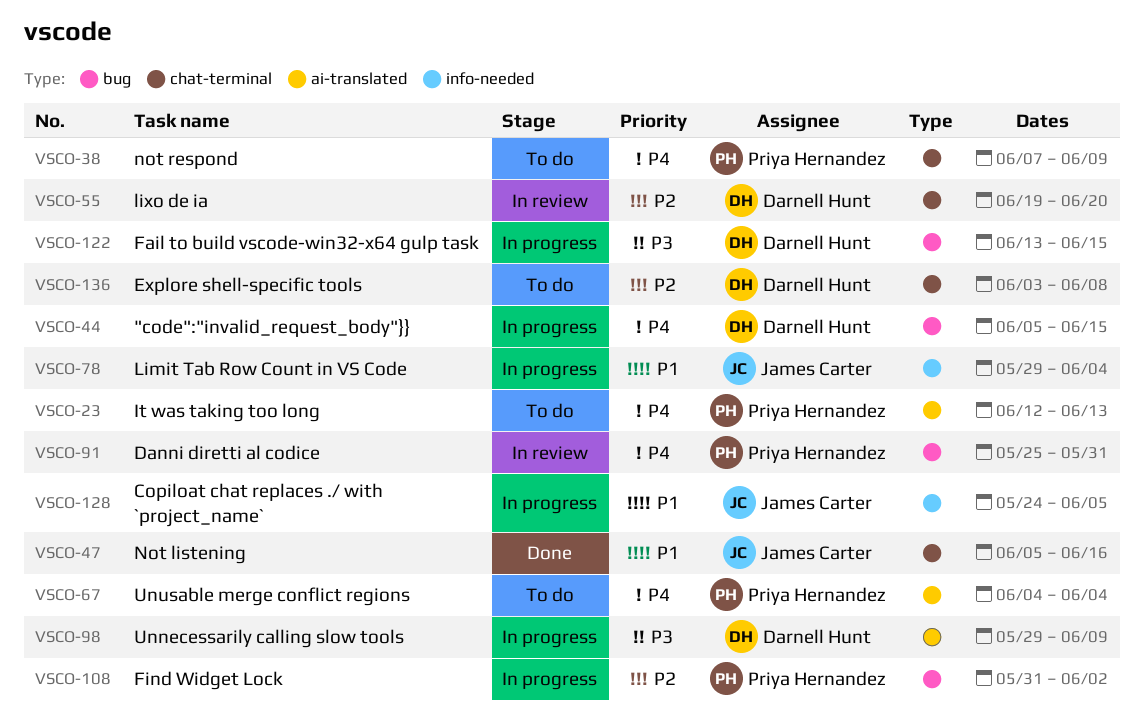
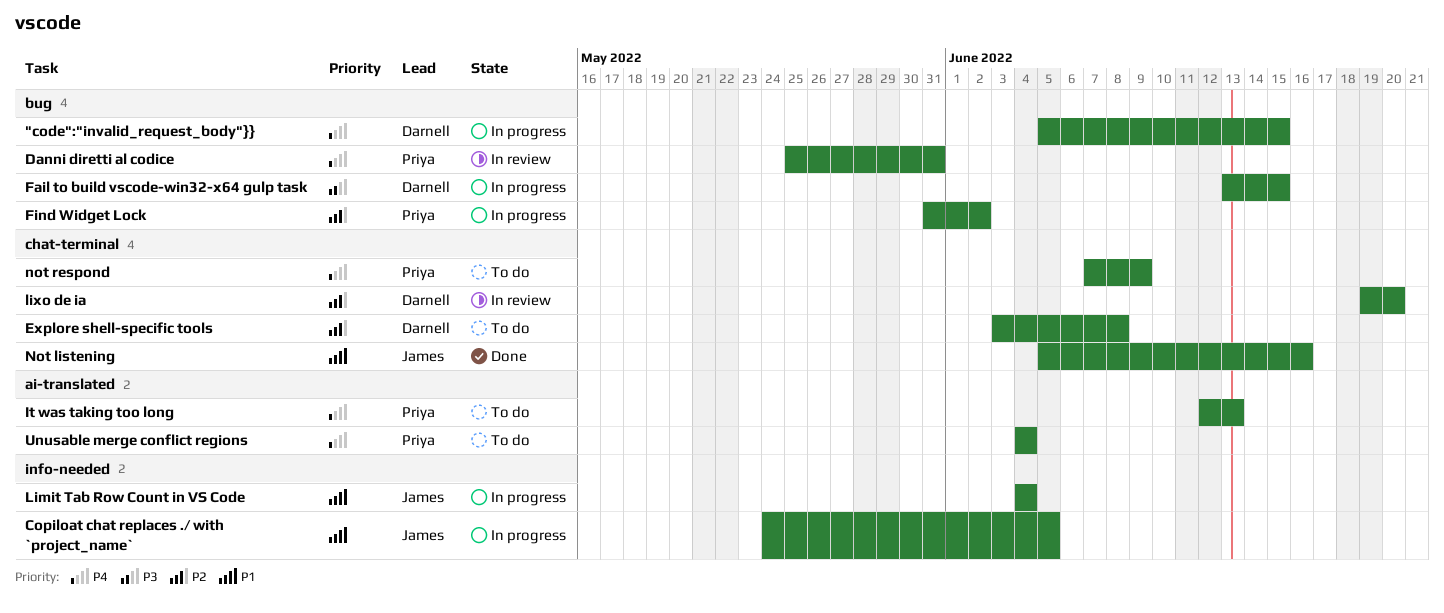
Limit Tab Row Count in VS Code, start: May 29 -> Jun 4
Unnecessarily calling slow tools: present -> none

